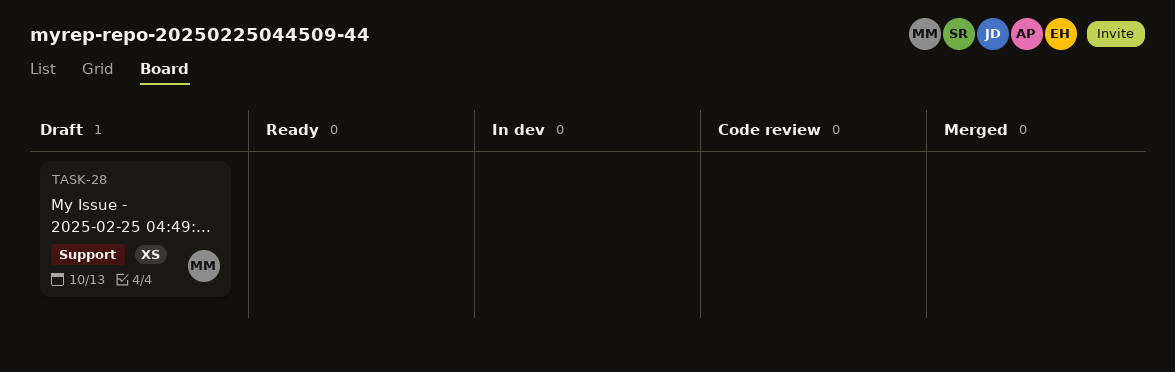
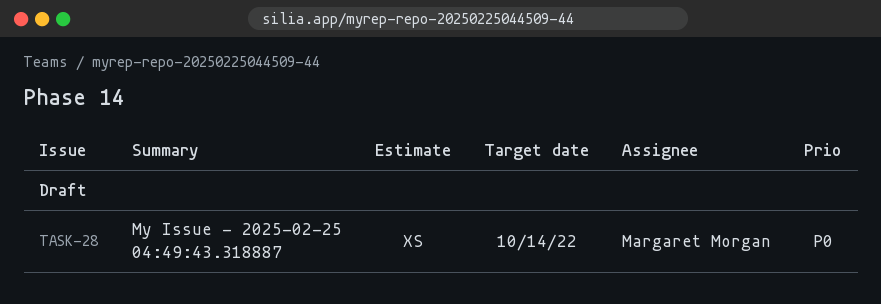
TASK-28, due: Oct 13 -> Oct 14

